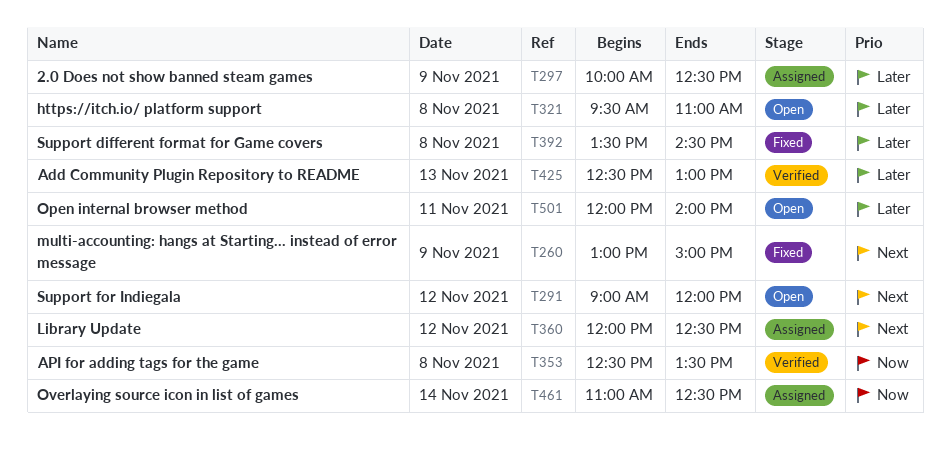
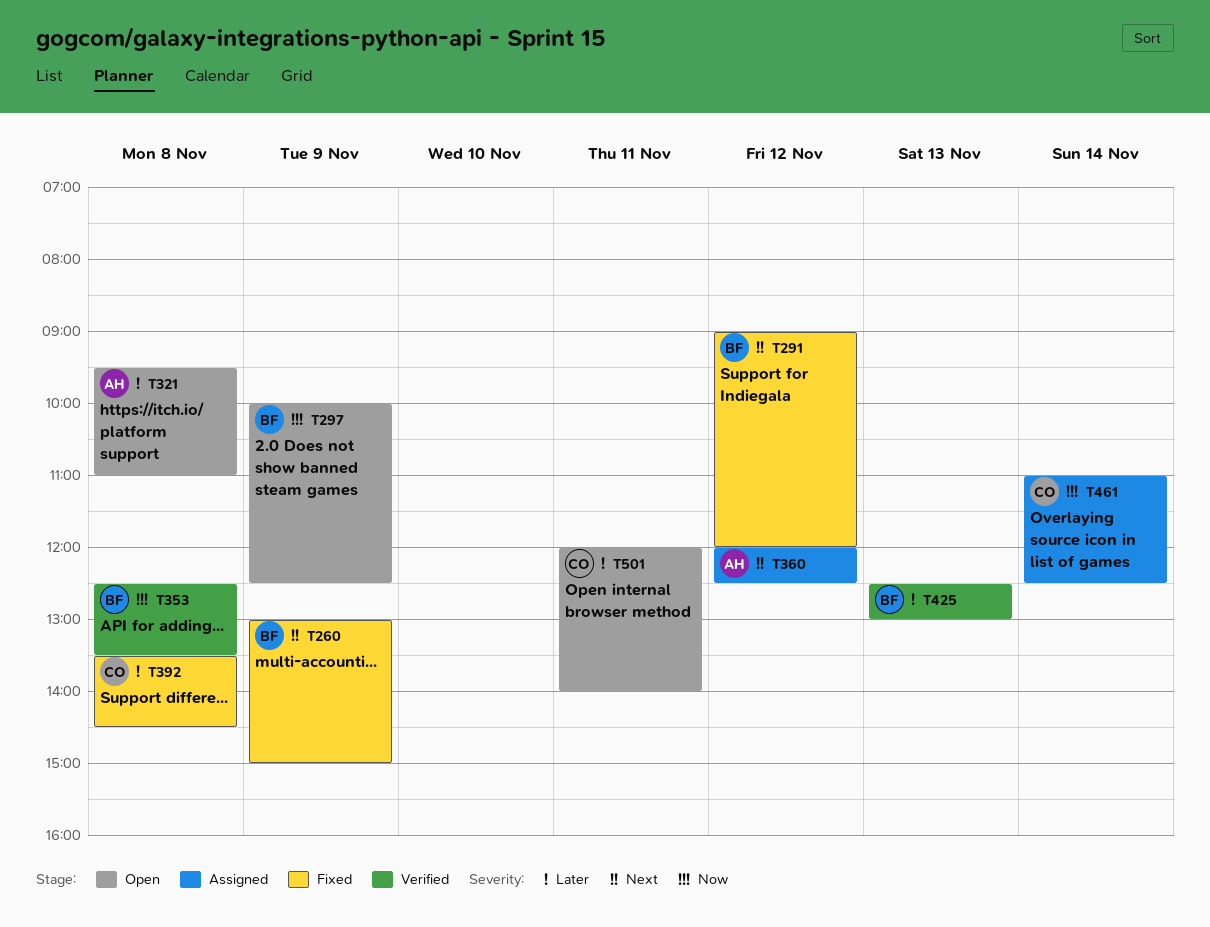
T291, status: Open -> Fixed
T297, status: Assigned -> Open
T297, priority: Later -> Now

